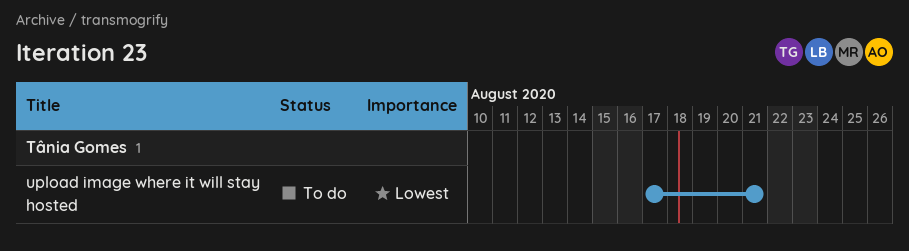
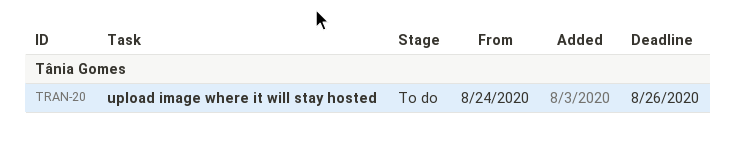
upload image where it will stay hosted, start: Aug 17 -> Aug 24
upload image where it will stay hosted, due: Aug 21 -> Aug 26

